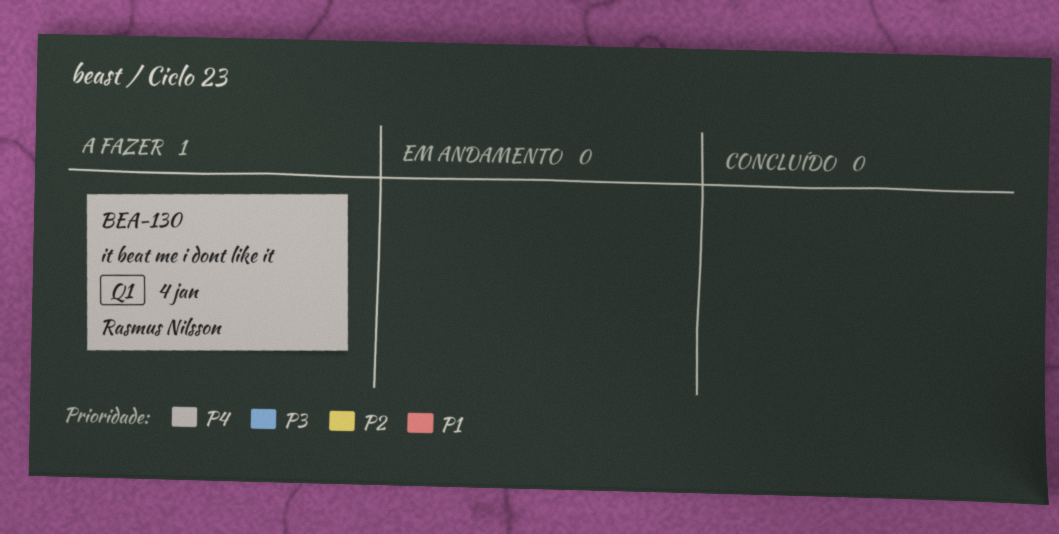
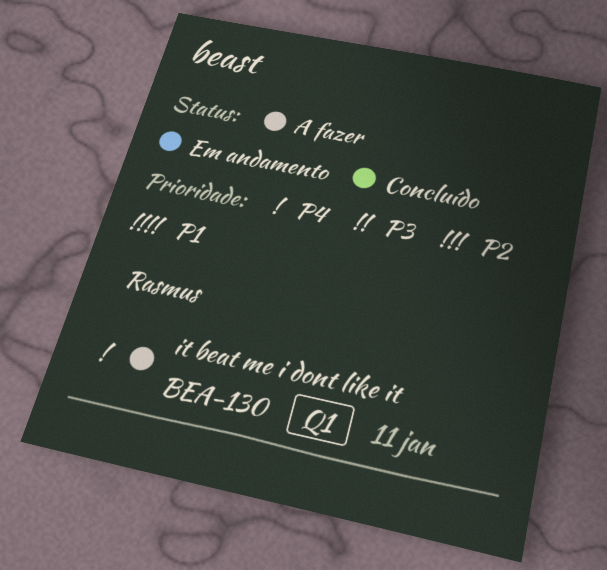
BEA-130, due: Jan 4 -> Jan 11

